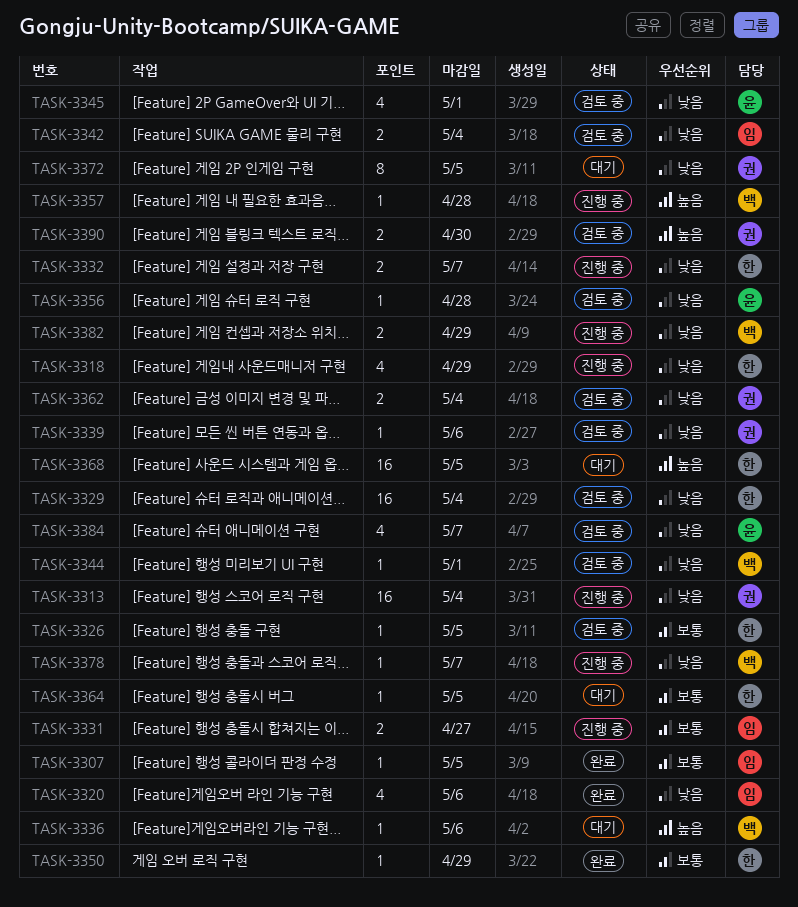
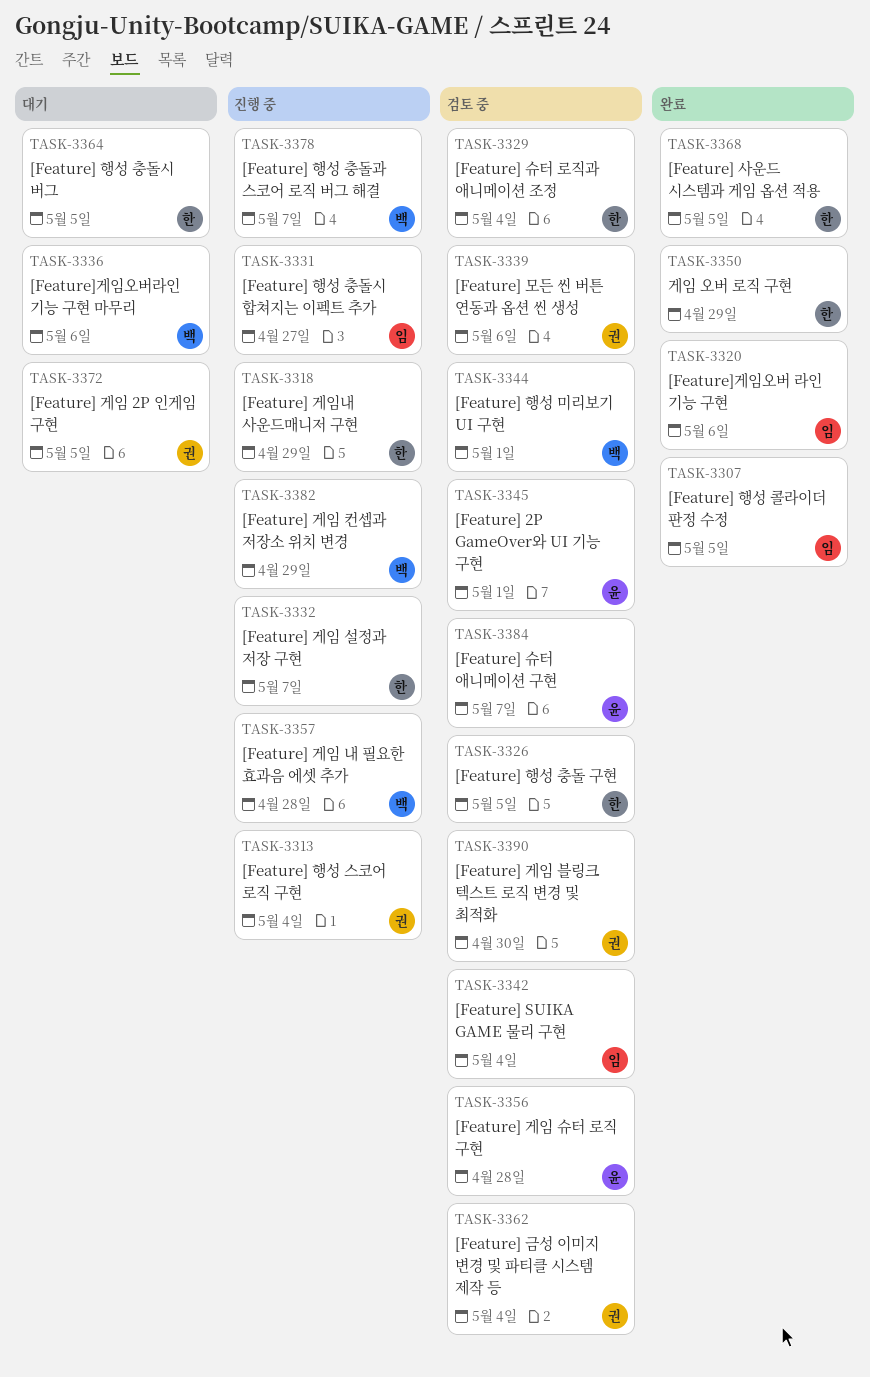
TASK-3368, status: 대기 -> 완료

